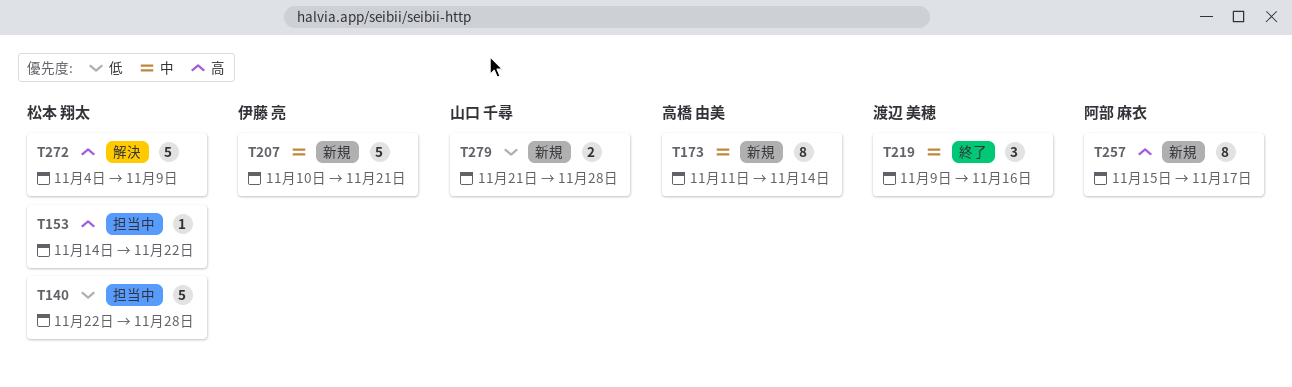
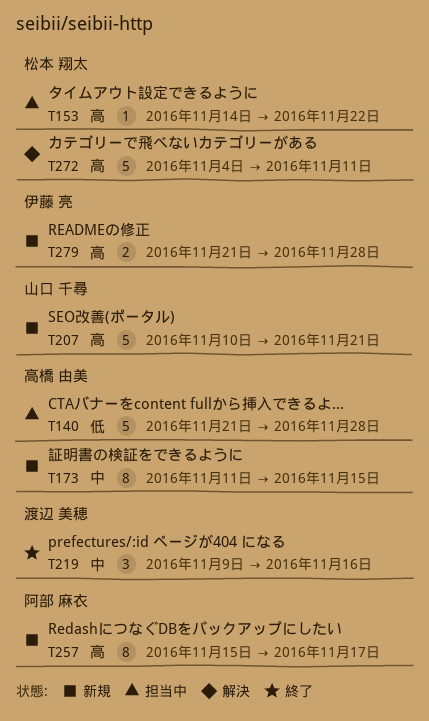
T140, owner: 松本 翔太 -> 高橋 由美
T140, start: Nov 22 -> Nov 21
T173, due: Nov 14 -> Nov 15
T207, owner: 伊藤 亮 -> 山口 千尋
T207, priority: 中 -> 高
T272, due: Nov 9 -> Nov 11
T279, owner: 山口 千尋 -> 伊藤 亮
T279, priority: 低 -> 高

